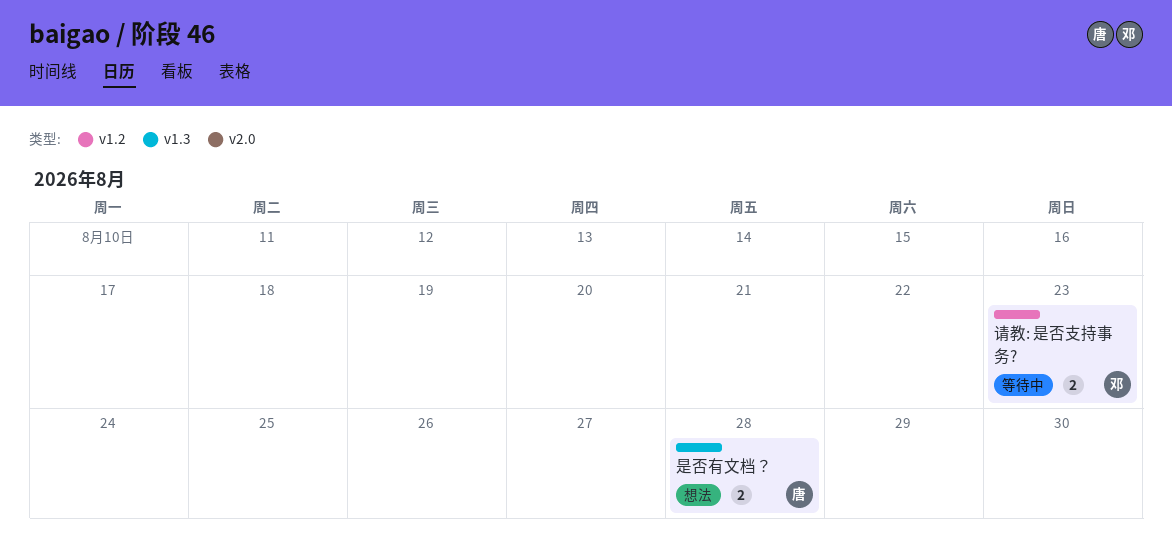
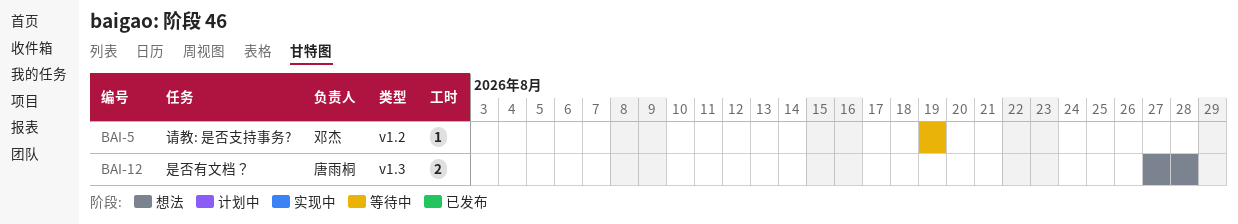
请教: 是否支持事务?, estimate: 2 -> 1
请教: 是否支持事务?, due: Aug 23 -> Aug 19

